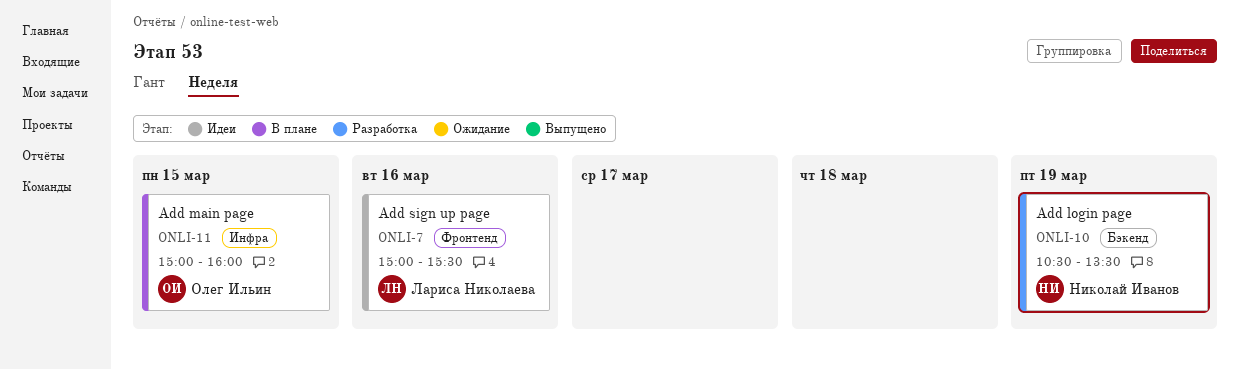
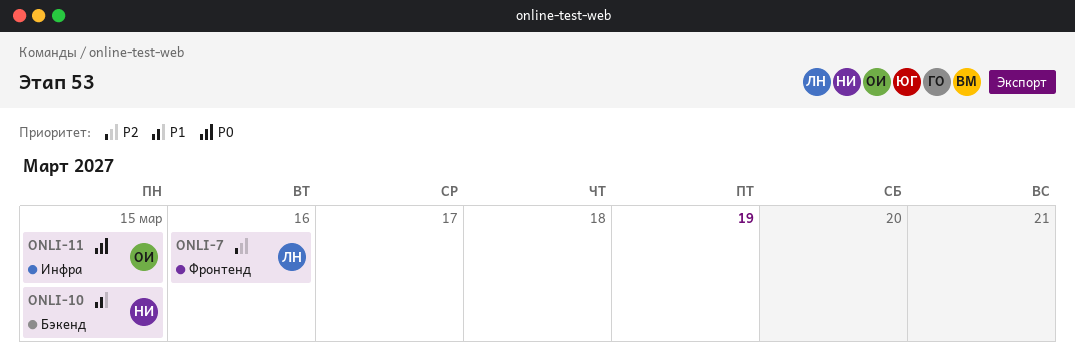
ONLI-10, day: Mar 19 -> Mar 15

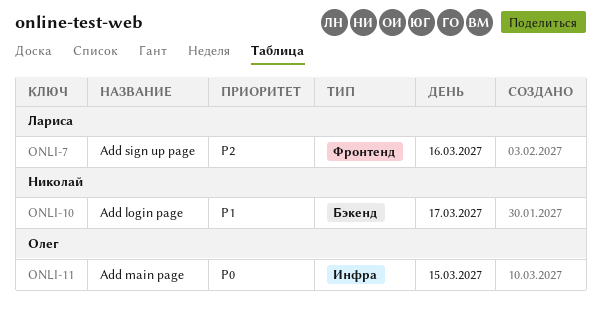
ONLI-10, day: Mar 15 -> Mar 17

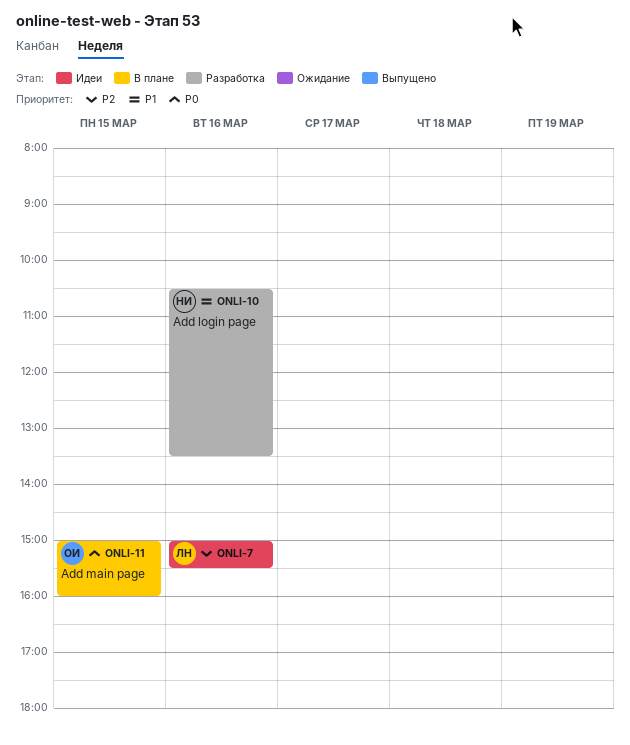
ONLI-10, day: Mar 17 -> Mar 16

